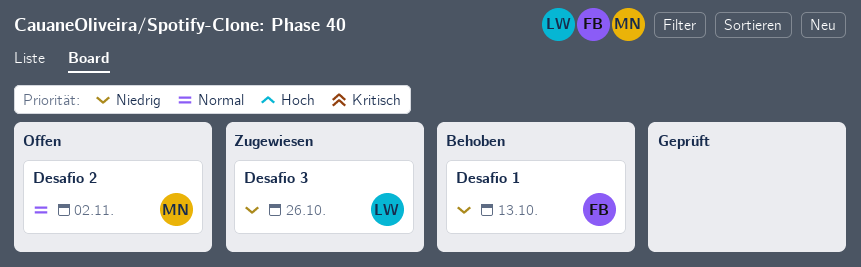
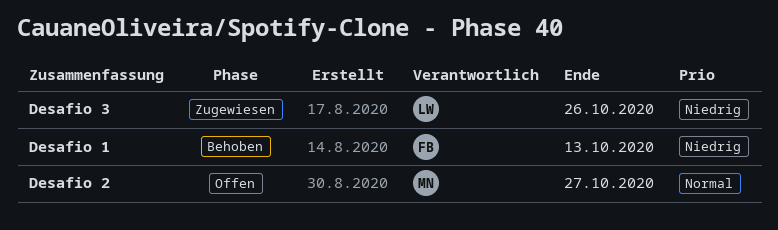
Desafio 2, due: Nov 2 -> Oct 27

